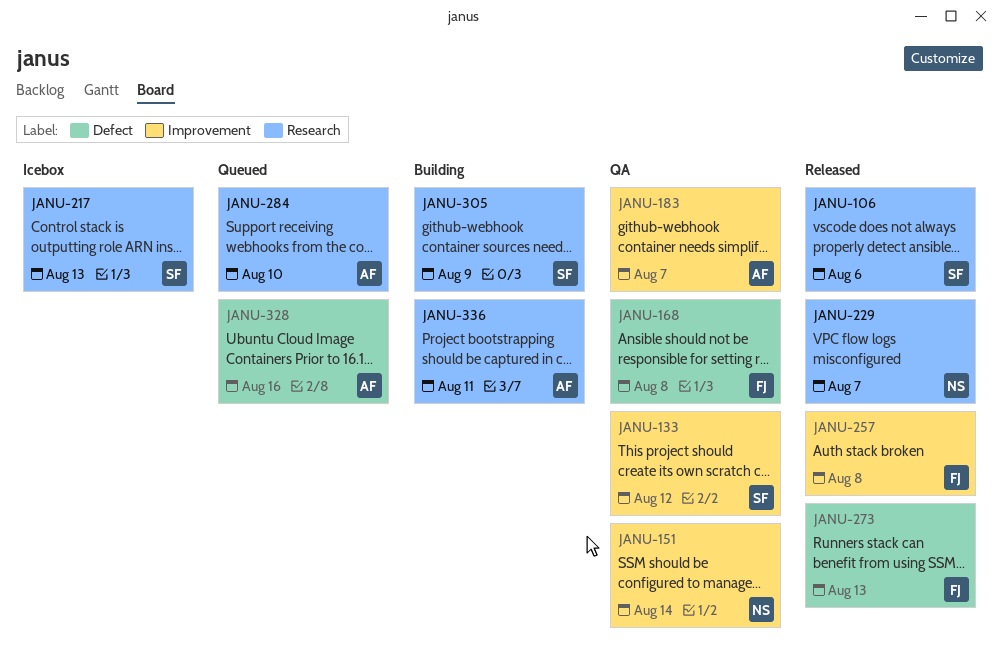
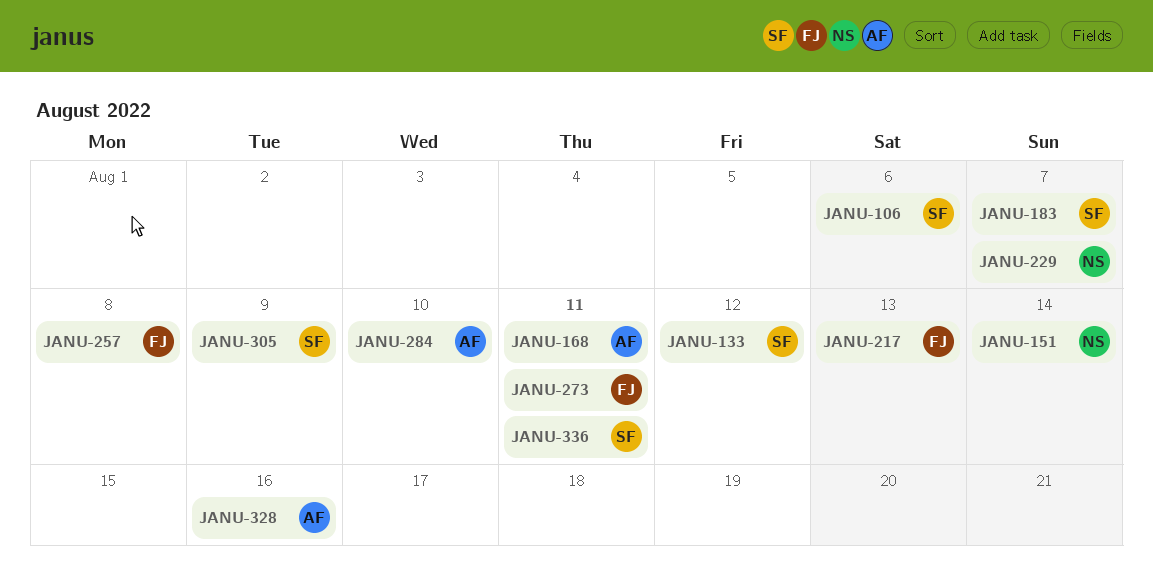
JANU-168, owner: FJ -> AF
JANU-168, due: Aug 8 -> Aug 11
JANU-183, owner: AF -> SF
JANU-217, owner: SF -> FJ
JANU-273, due: Aug 13 -> Aug 11
JANU-336, owner: AF -> SF

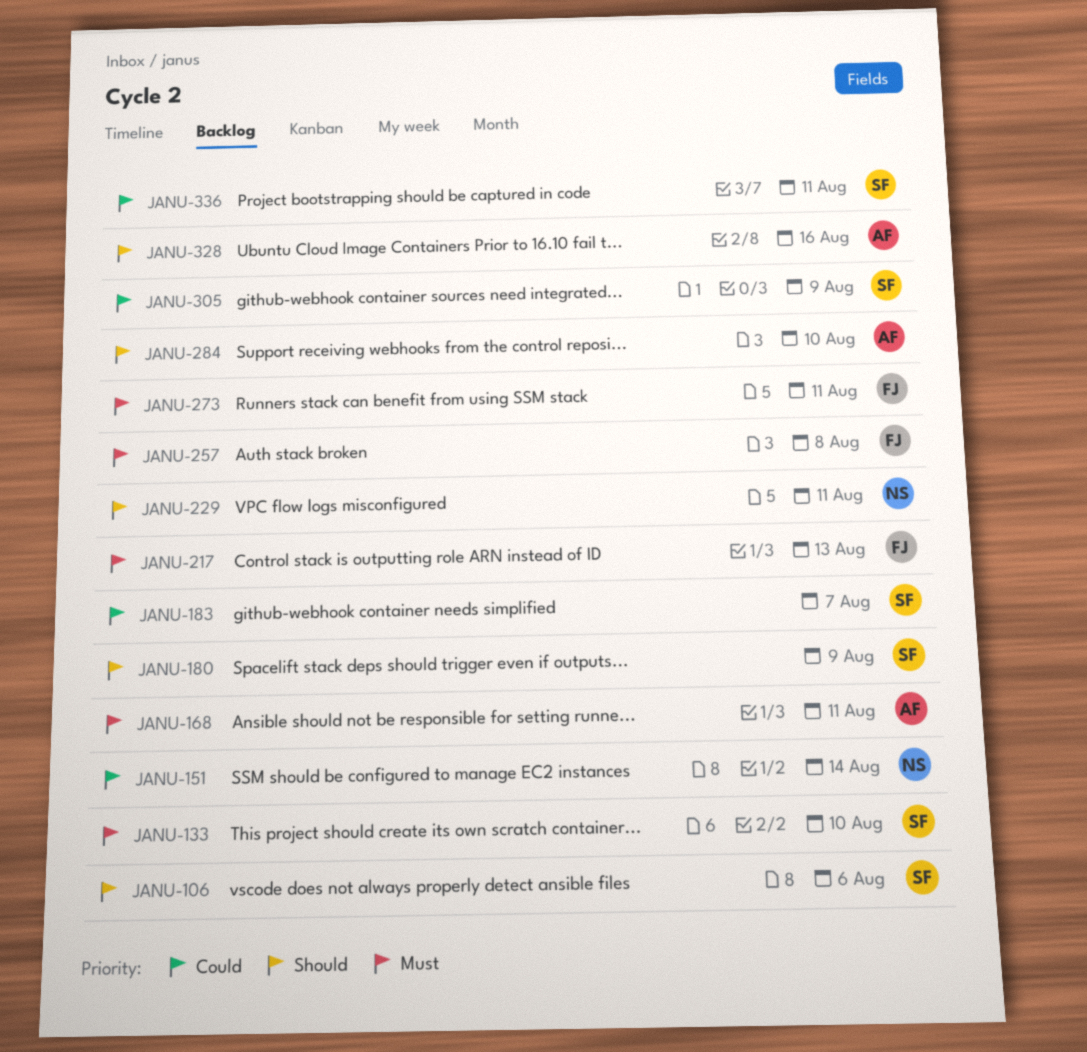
JANU-133, due: Aug 12 -> Aug 10
JANU-180: none -> present
JANU-229, due: Aug 7 -> Aug 11

